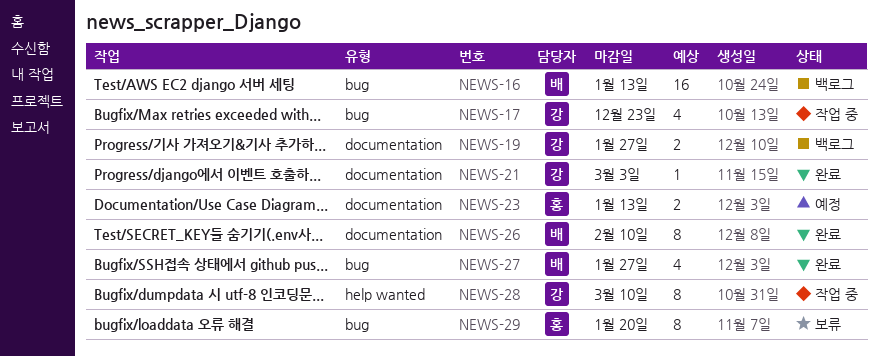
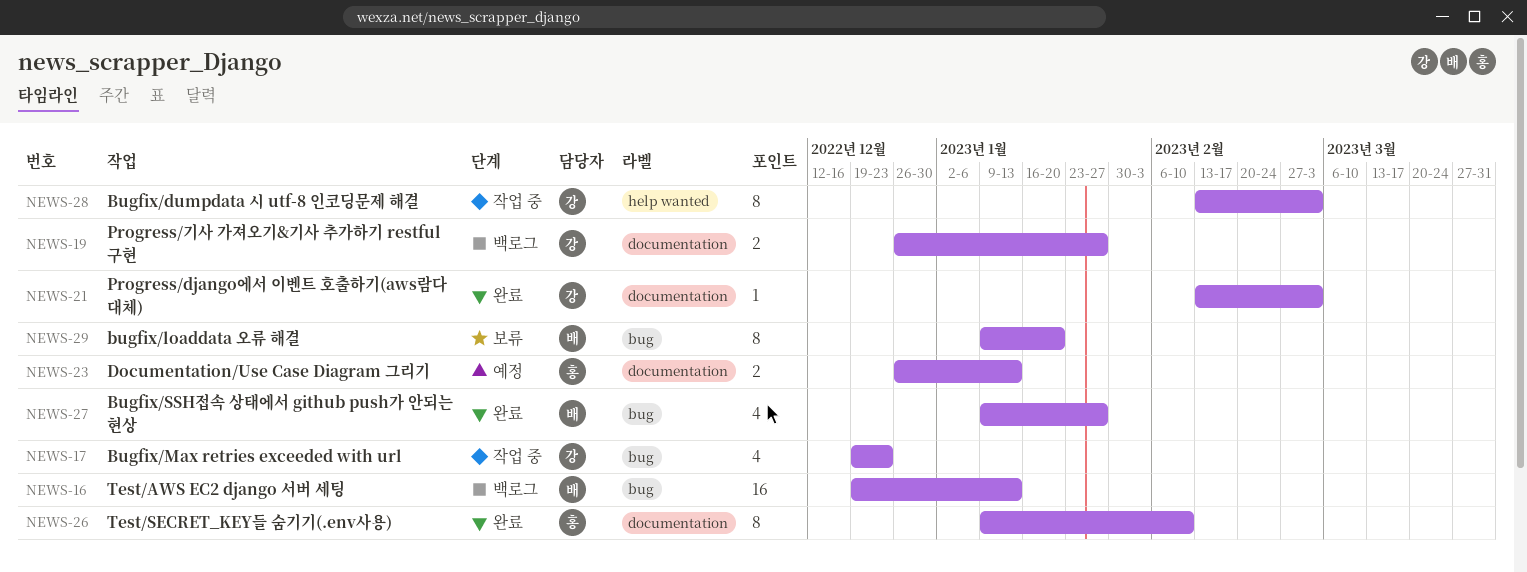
NEWS-26, owner: 배 -> 홍
NEWS-28, due: Mar 10 -> Mar 3
NEWS-29, owner: 홍 -> 배

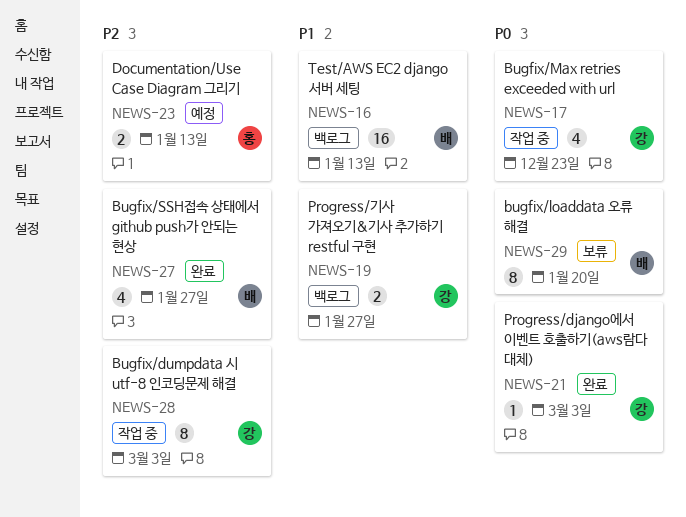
NEWS-26: present -> none

